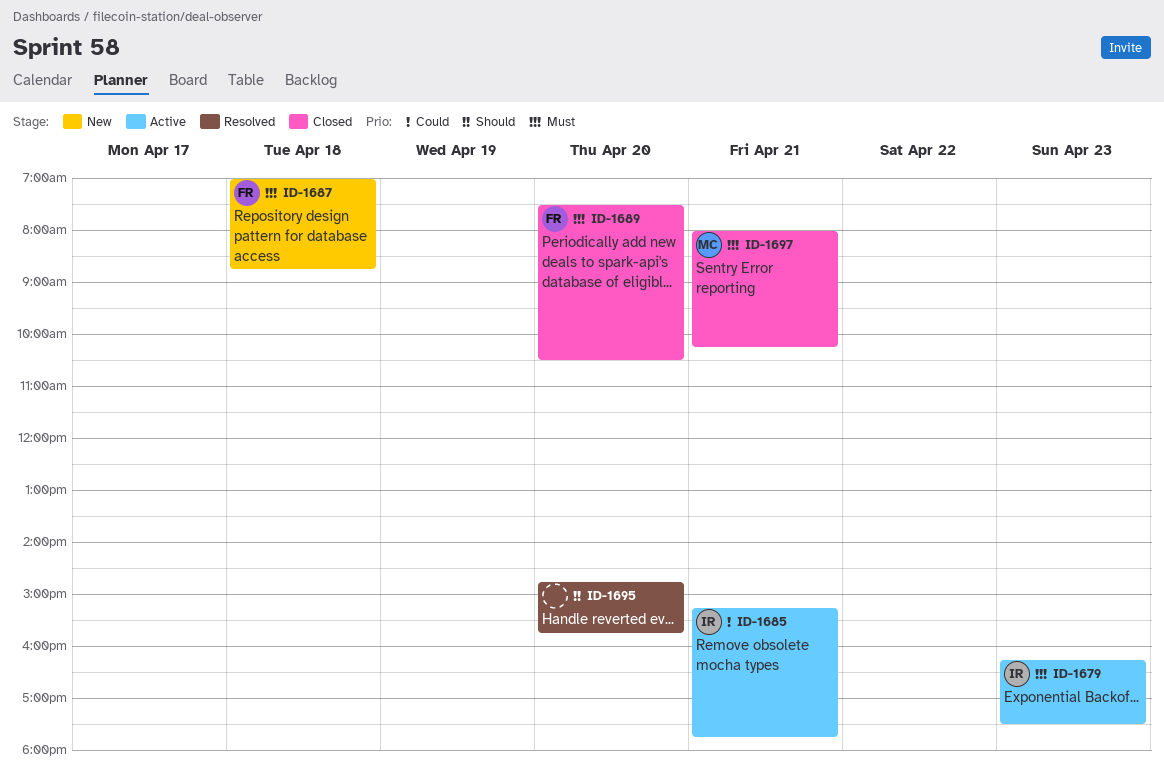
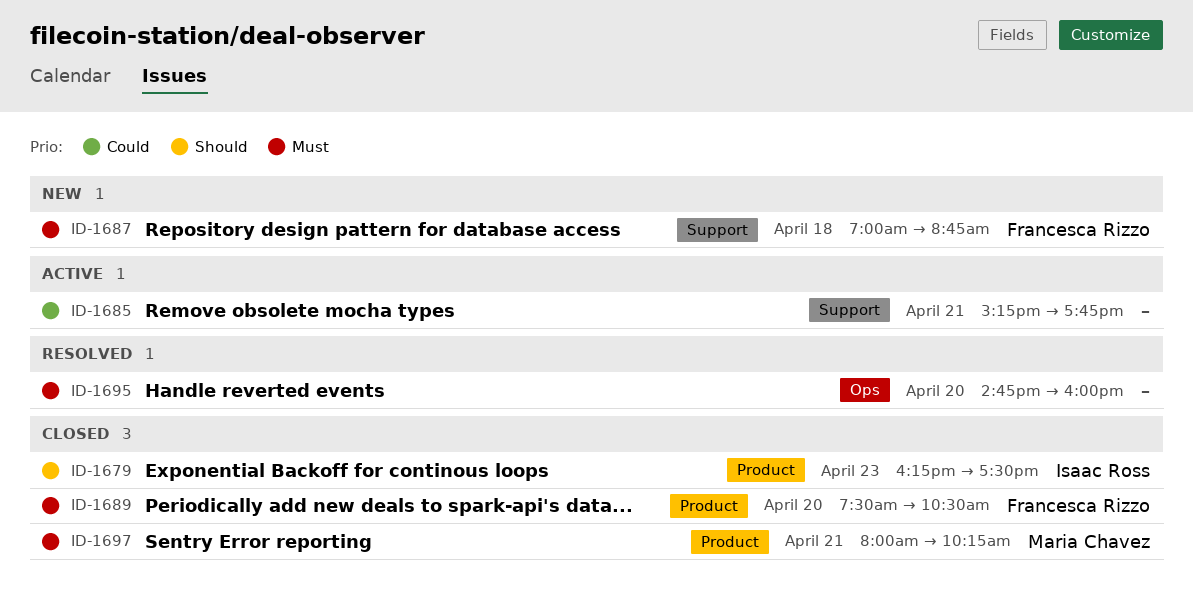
ID-1679, status: Active -> Closed
ID-1679, priority: Must -> Should
ID-1685, owner: Isaac Ross -> none
ID-1695, priority: Should -> Must
ID-1695, ends: 15:45 -> 16:00

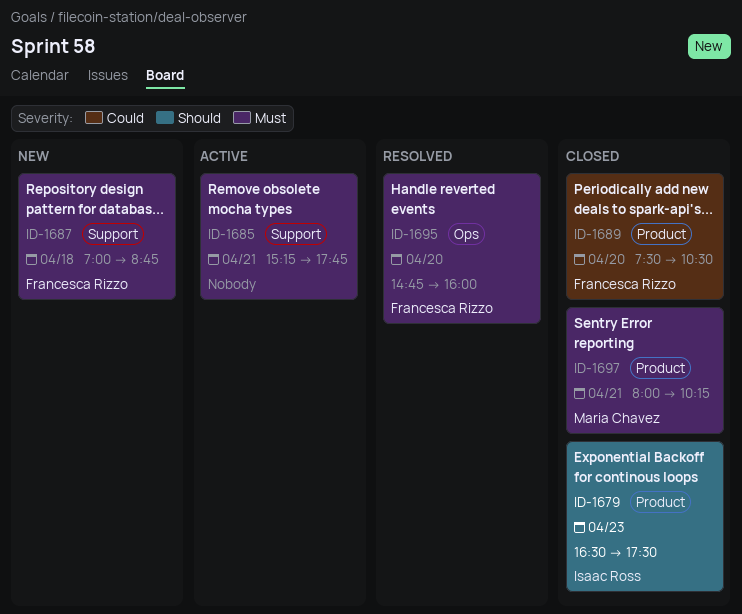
ID-1679, begins: 16:15 -> 16:30
ID-1685, priority: Could -> Must
ID-1689, priority: Must -> Could
ID-1695, owner: none -> Francesca Rizzo

